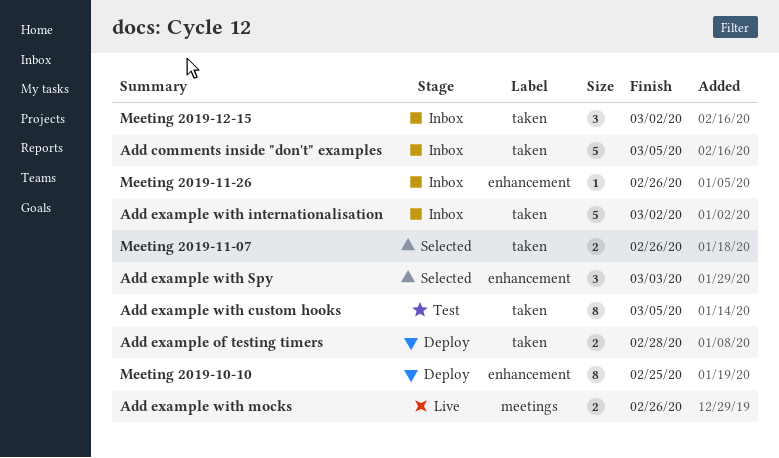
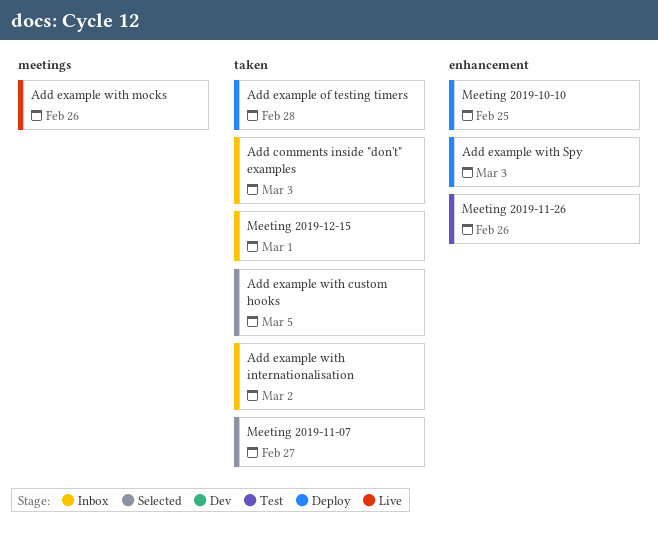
Add comments inside "don't" examples, due: Mar 5 -> Mar 3
Add example with custom hooks, status: Test -> Selected
Add example with Spy, status: Selected -> Deploy
Meeting 2019-11-07, due: Feb 26 -> Feb 27
Meeting 2019-11-26, status: Inbox -> Test
Meeting 2019-12-15, due: Mar 2 -> Mar 1

